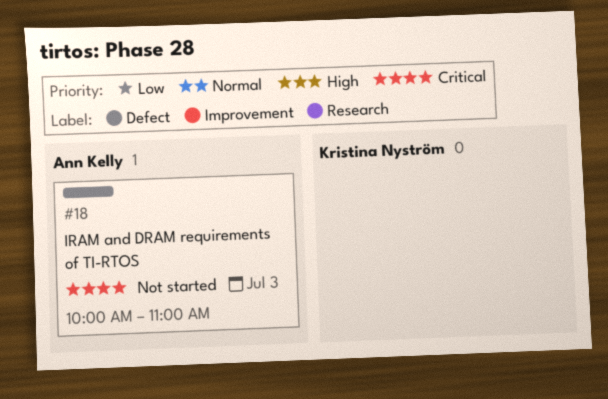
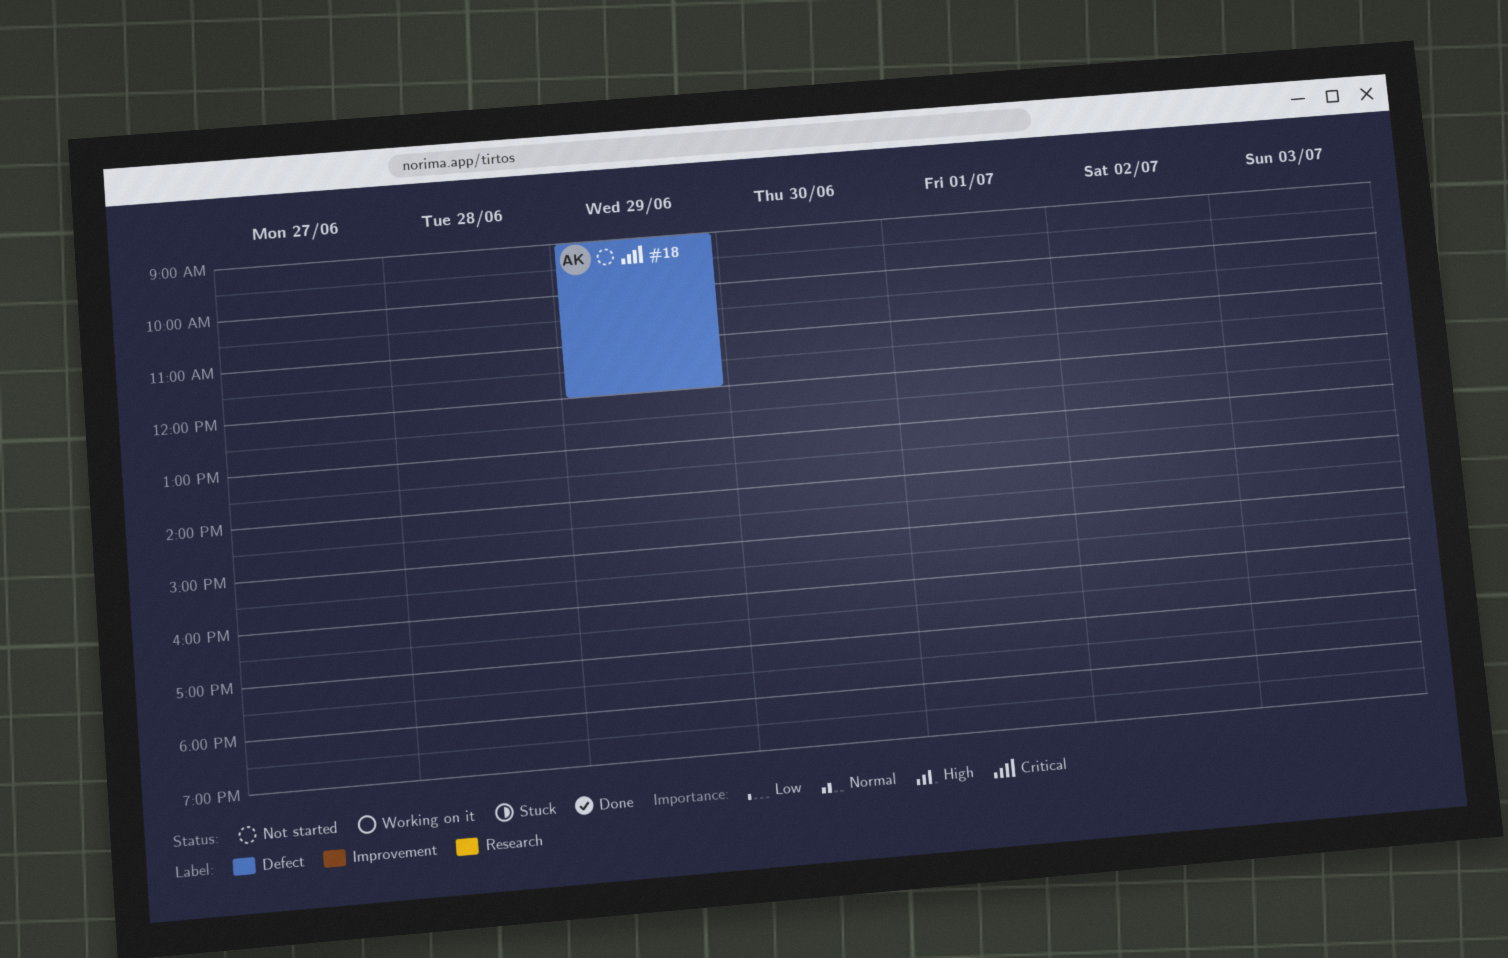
#18, day: Jul 3 -> Jun 29
#18, begins: 10:00 -> 09:00
#18, ends: 11:00 -> 12:00

